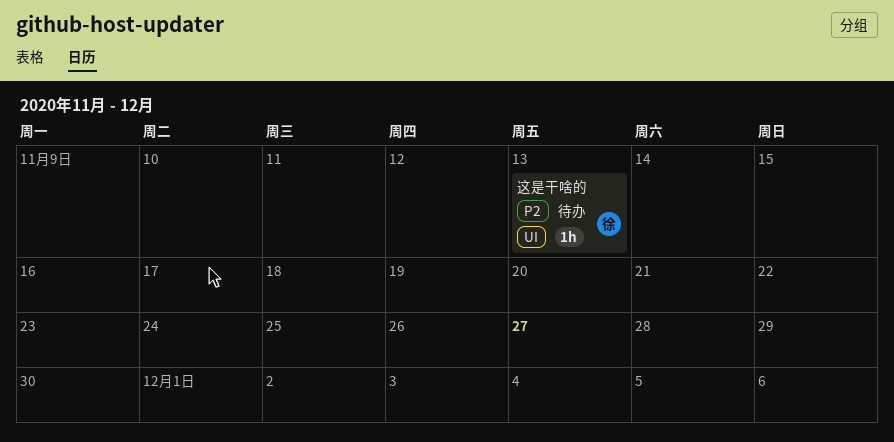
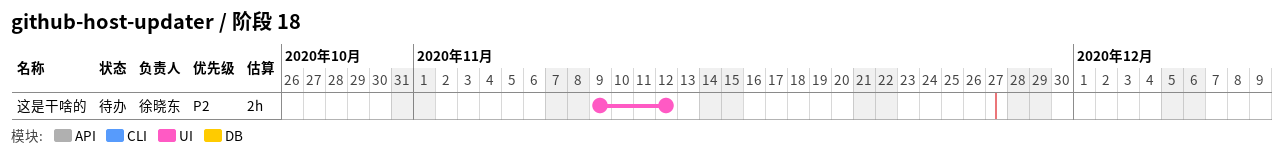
这是干啥的, estimate: 1h -> 2h
这是干啥的, due: Nov 13 -> Nov 12

